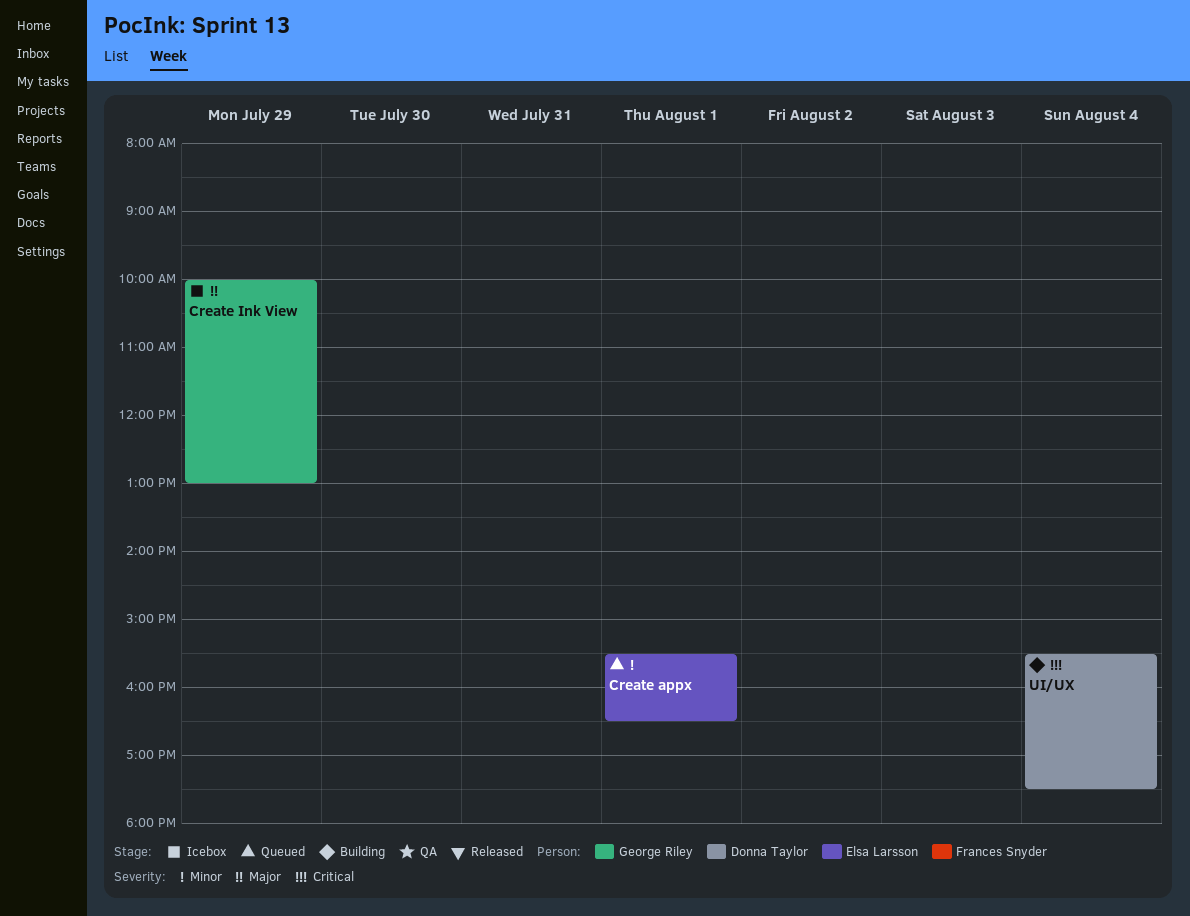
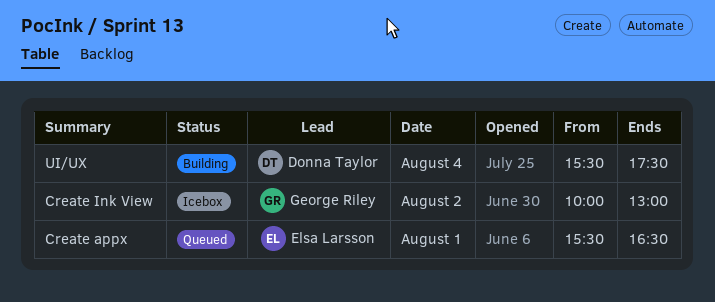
Create Ink View, day: Jul 29 -> Aug 2

